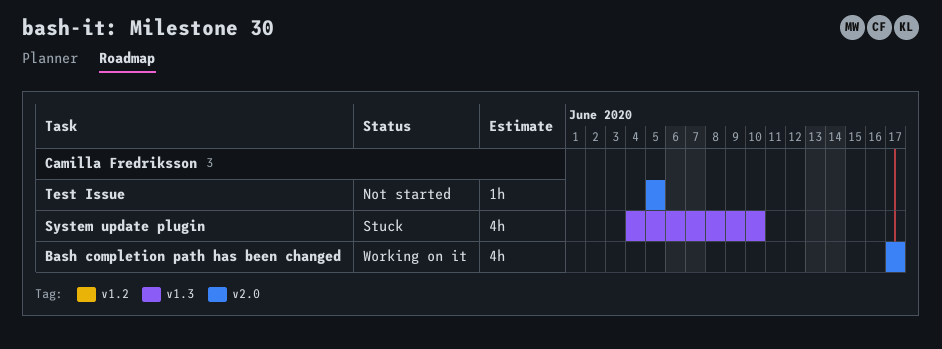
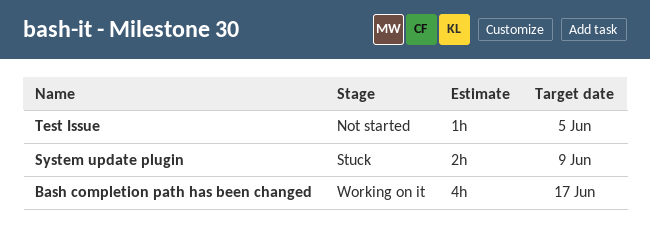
System update plugin, estimate: 4h -> 2h
System update plugin, due: Jun 10 -> Jun 9

